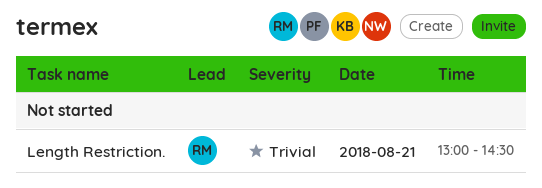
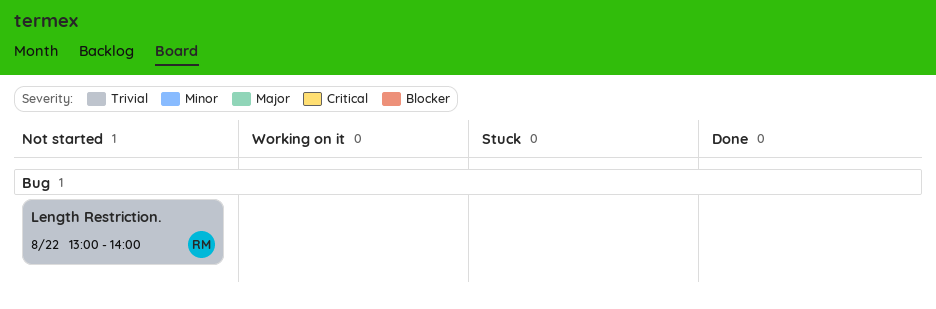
Length Restriction., day: Aug 21 -> Aug 22
Length Restriction., ends: 14:30 -> 14:00

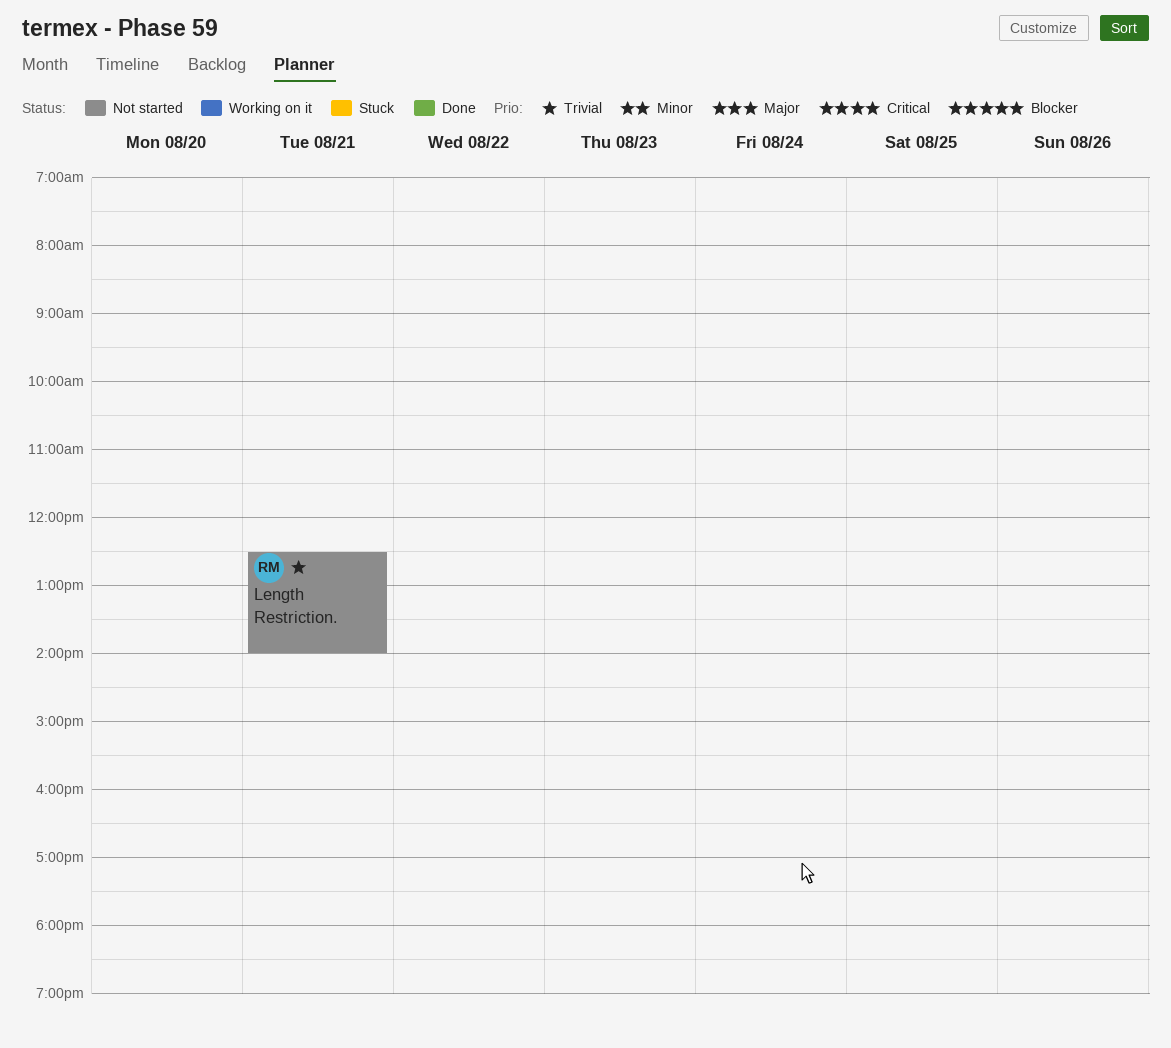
Length Restriction., day: Aug 22 -> Aug 21
Length Restriction., begins: 13:00 -> 12:30

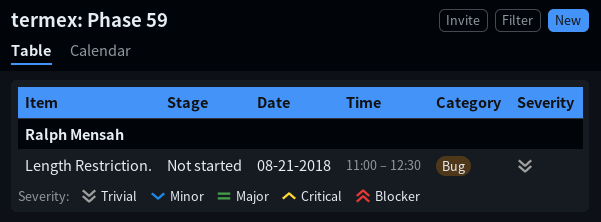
Length Restriction., begins: 12:30 -> 11:00
Length Restriction., ends: 14:00 -> 12:30

